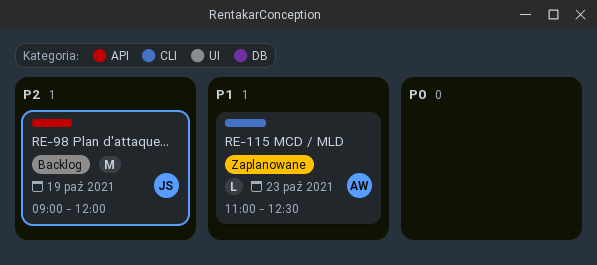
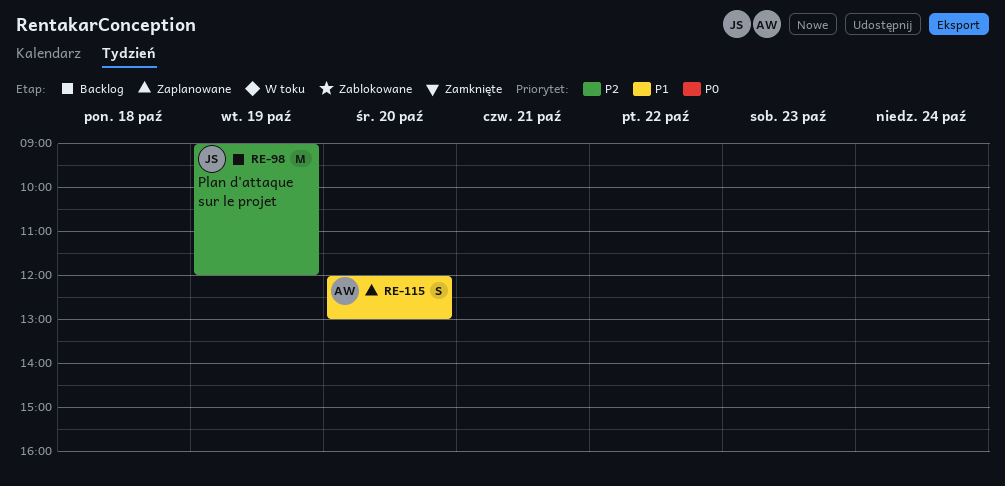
RE-115, estimate: L -> S
RE-115, day: Oct 23 -> Oct 20
RE-115, begins: 11:00 -> 12:00
RE-115, ends: 12:30 -> 13:00

